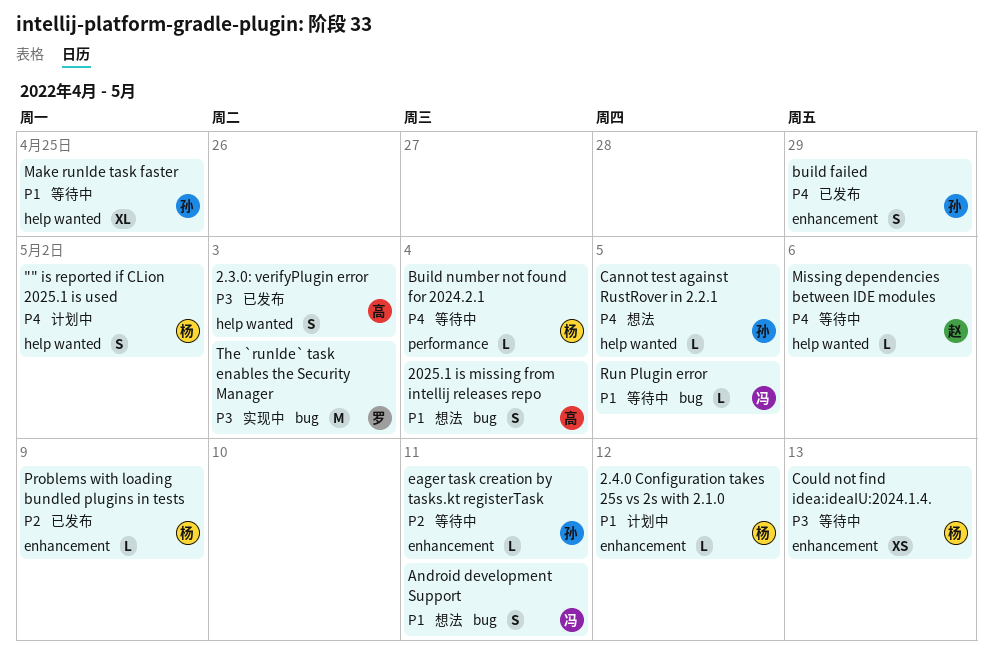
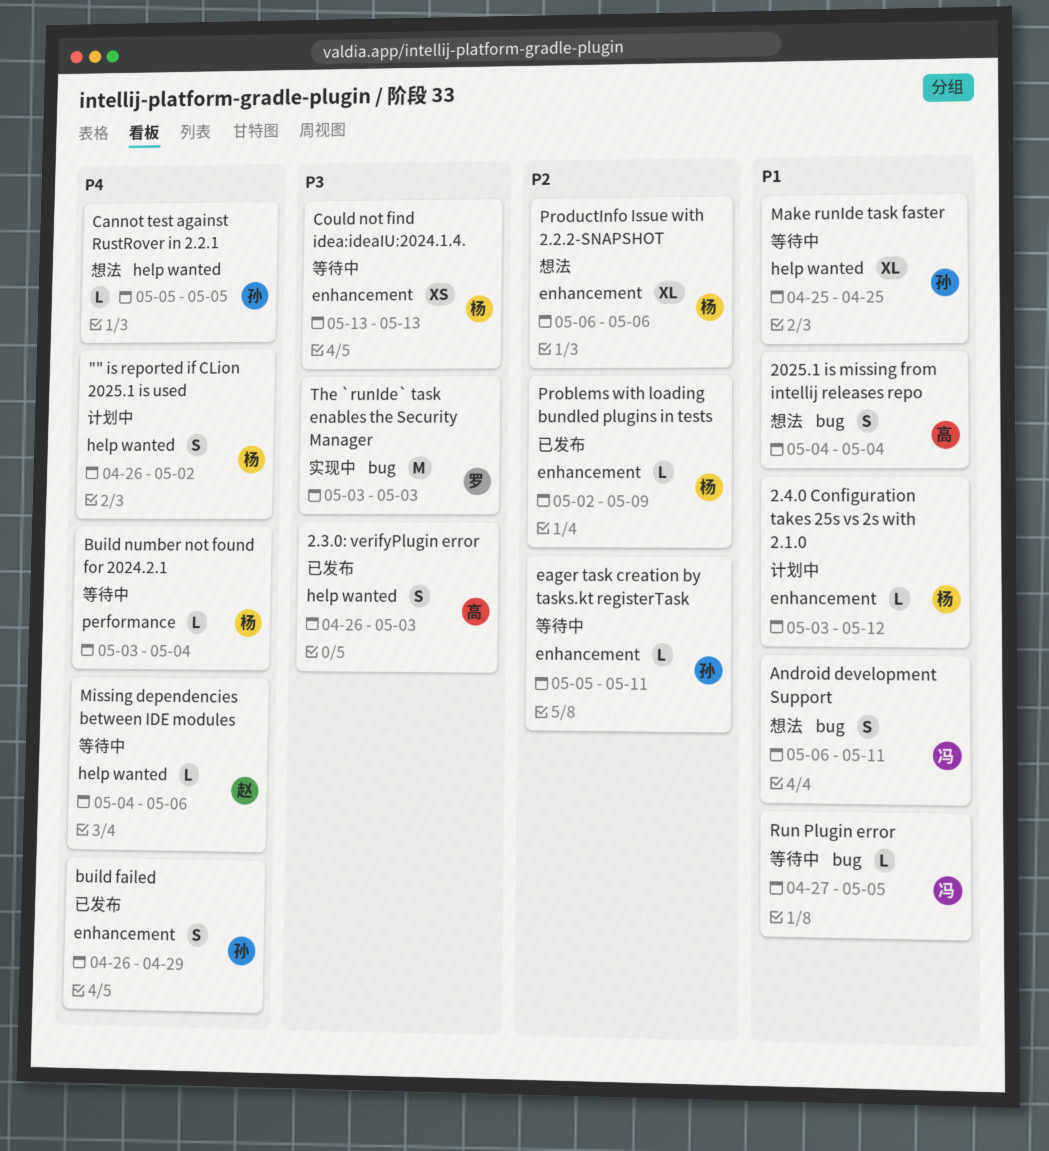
ProductInfo Issue with 2.2.2-SNAPSHOT: none -> present

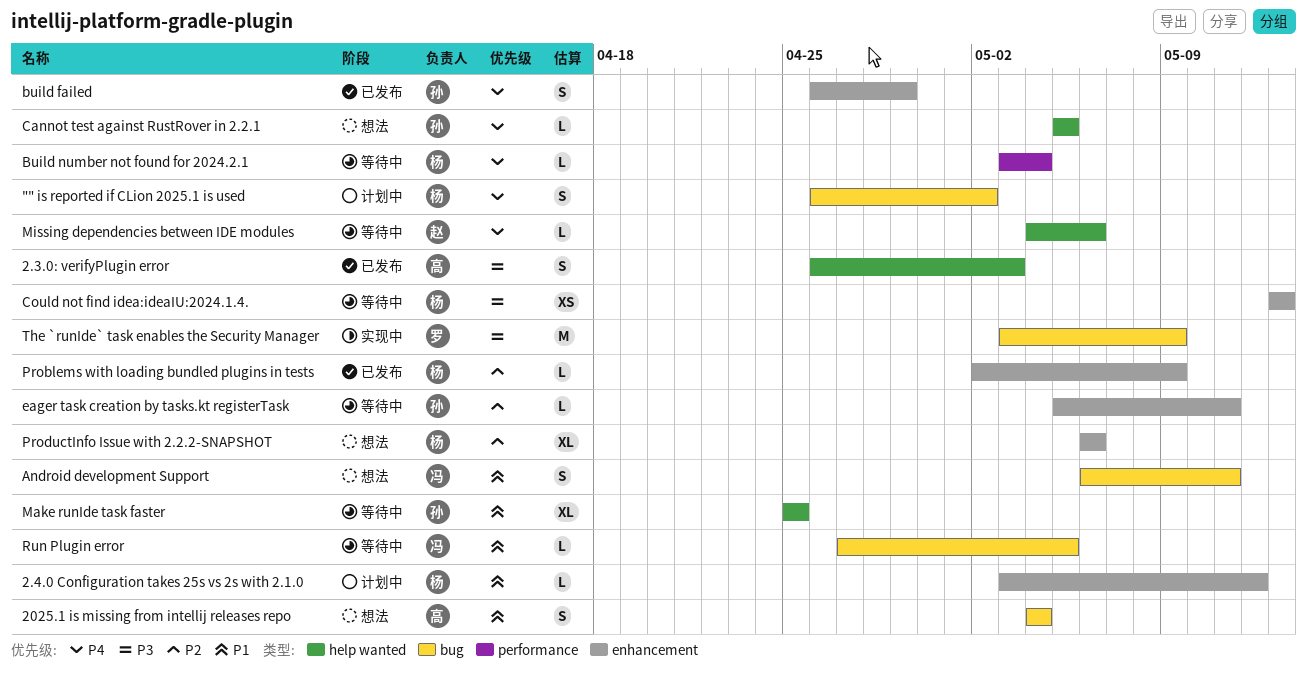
"" is reported if CLion 2025.1 is used, label: help wanted -> bug
The `runIde` task enables the Security Manager, due: May 3 -> May 9

